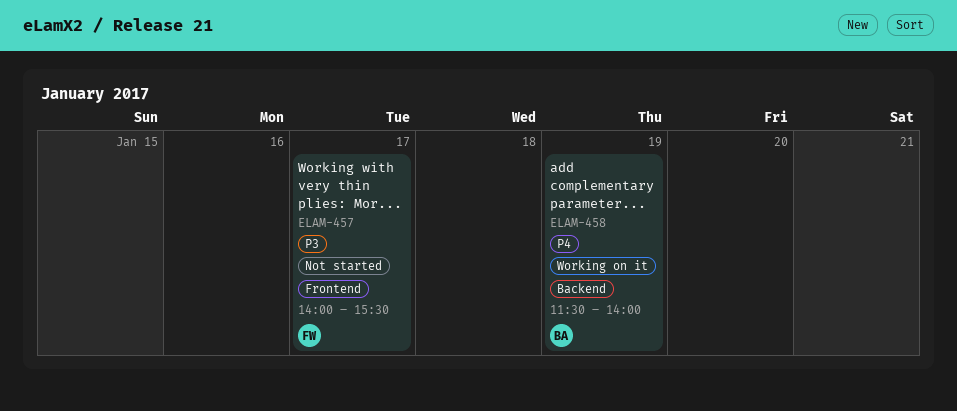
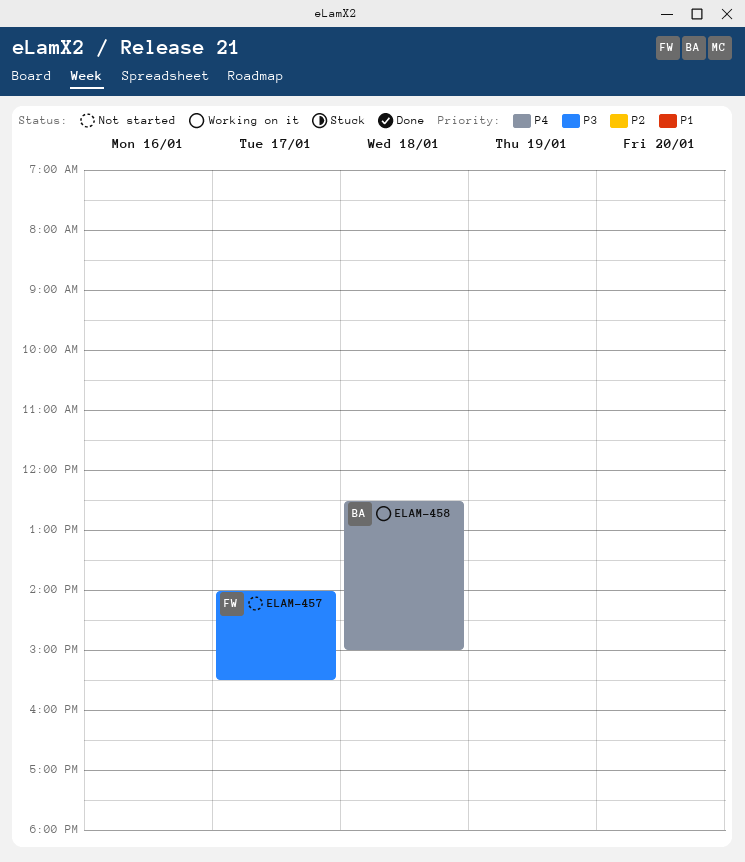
ELAM-458, day: Jan 19 -> Jan 18
ELAM-458, begins: 11:30 -> 12:30
ELAM-458, ends: 14:00 -> 15:00

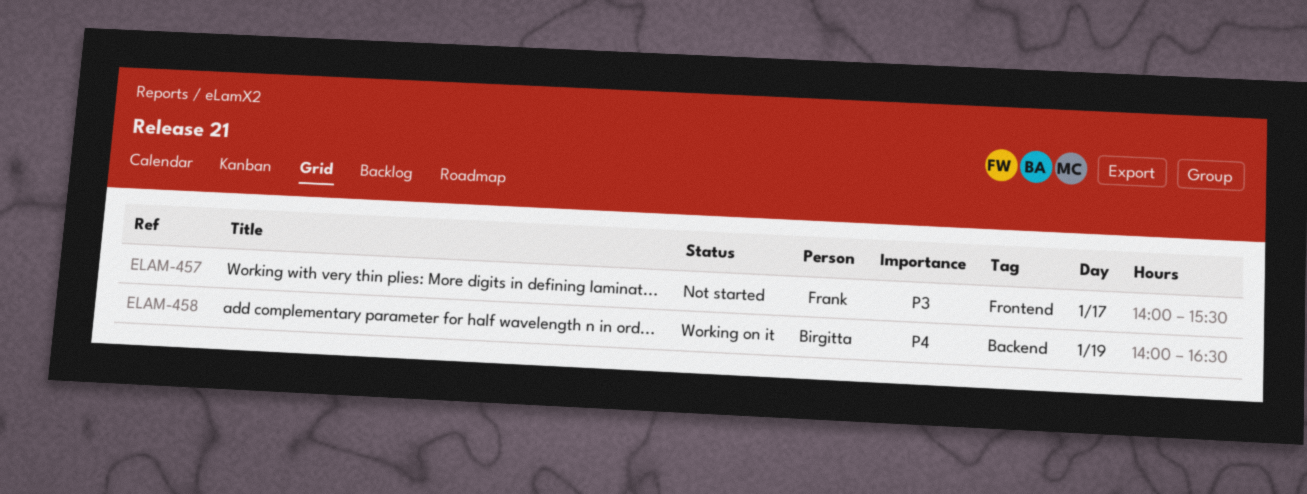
ELAM-458, day: Jan 18 -> Jan 19
ELAM-458, begins: 12:30 -> 14:00
ELAM-458, ends: 15:00 -> 16:30

